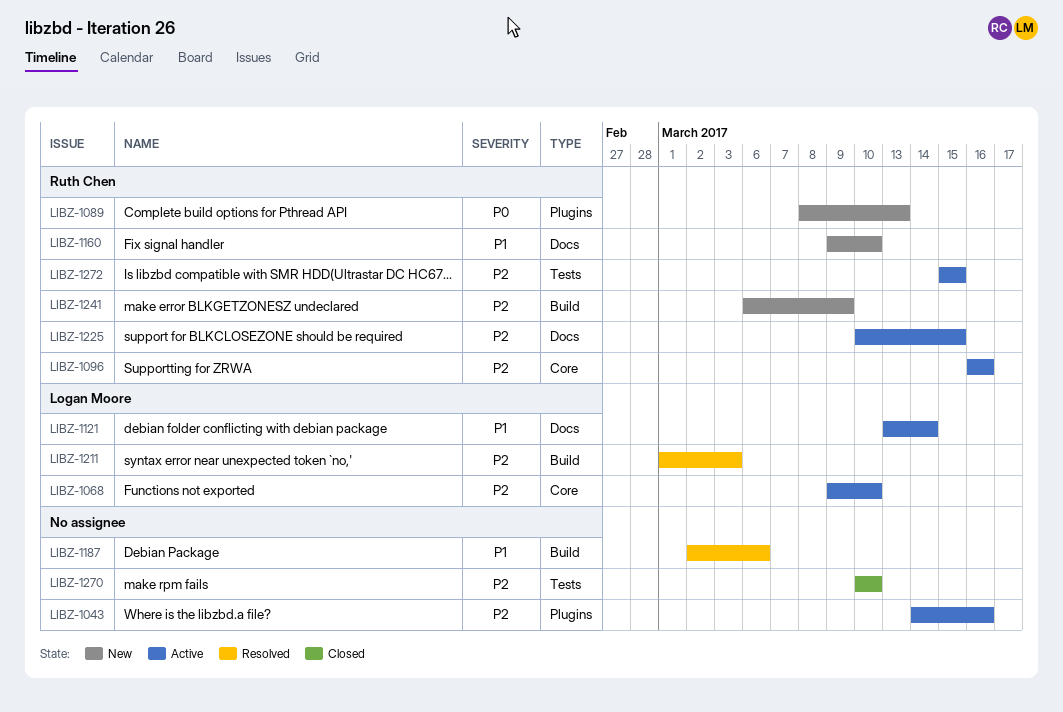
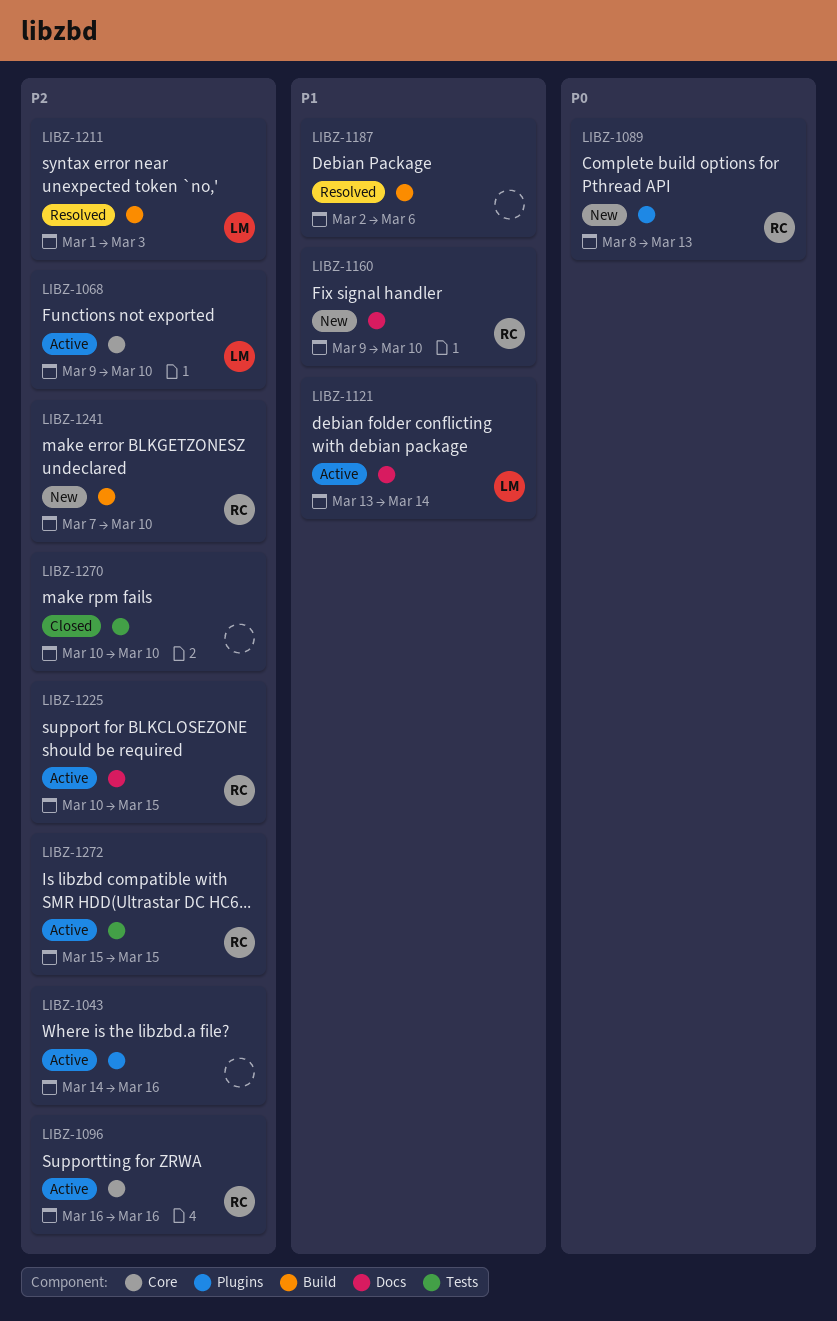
LIBZ-1241, start: Mar 6 -> Mar 7
LIBZ-1241, due: Mar 9 -> Mar 10

